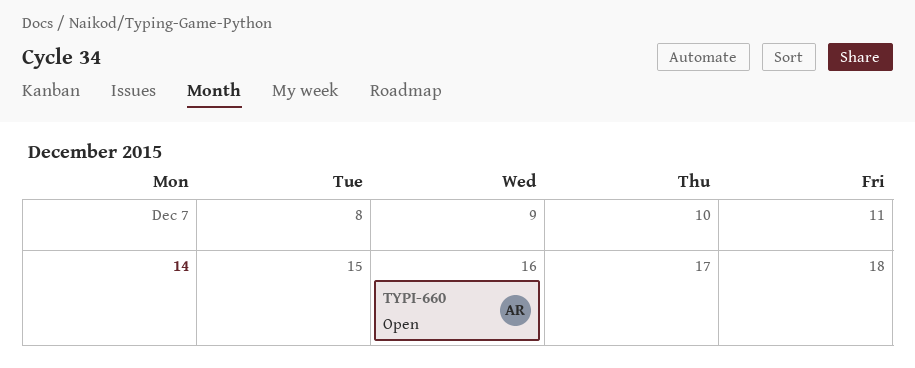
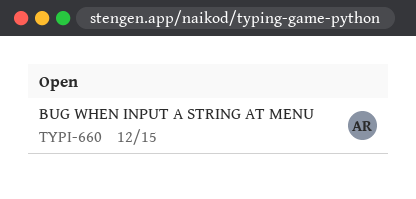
TYPI-660, due: Dec 16 -> Dec 15

